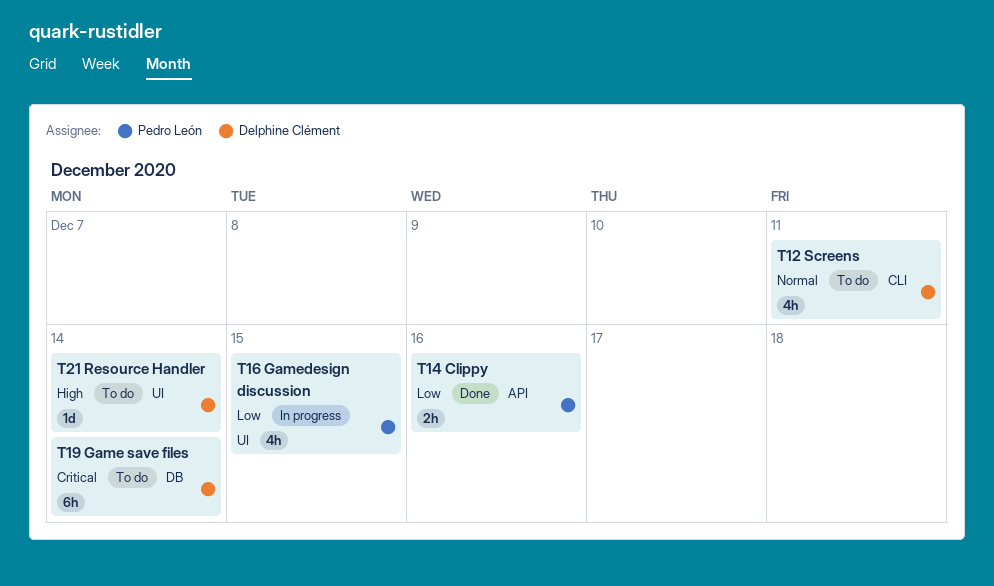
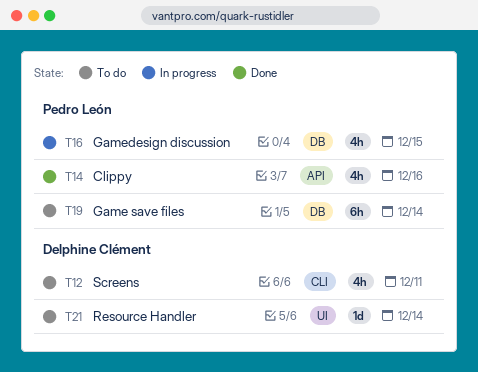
T14, estimate: 2h -> 4h
T16, label: UI -> DB
T19, owner: Delphine Clément -> Pedro León

